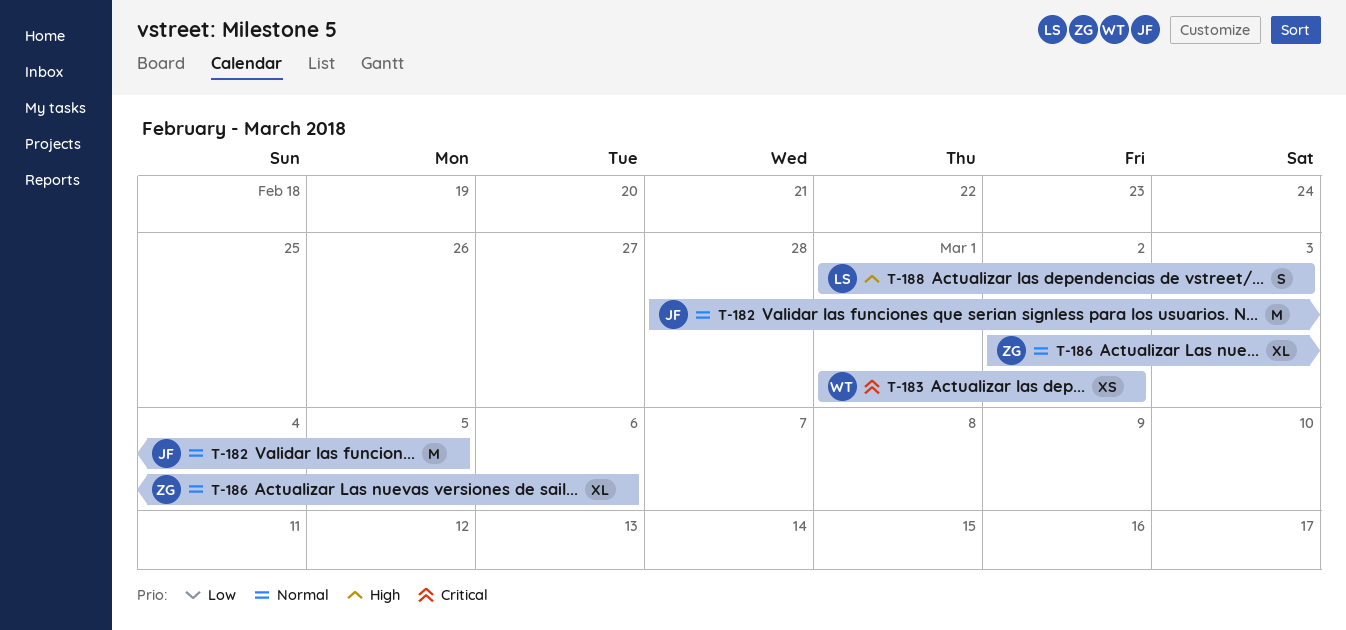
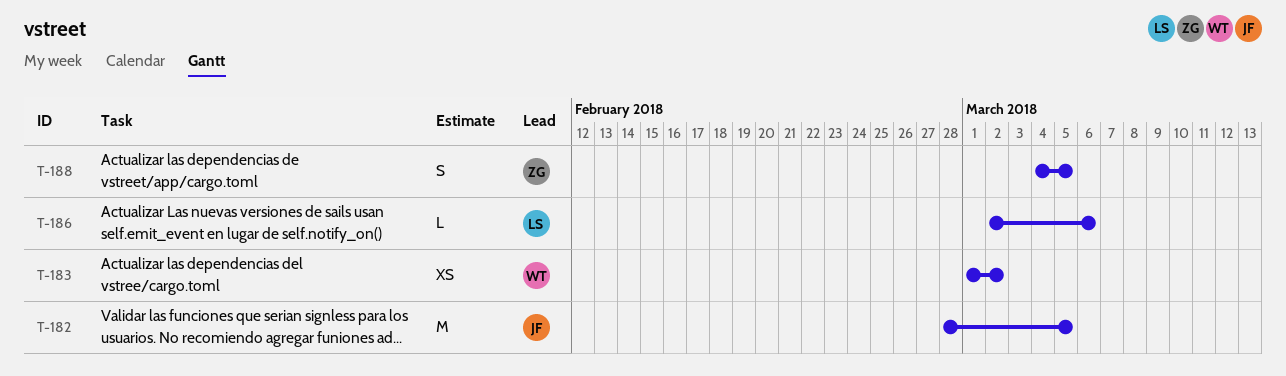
T-186, owner: ZG -> LS
T-186, estimate: XL -> L
T-188, owner: LS -> ZG
T-188, start: Mar 1 -> Mar 4
T-188, due: Mar 3 -> Mar 5

